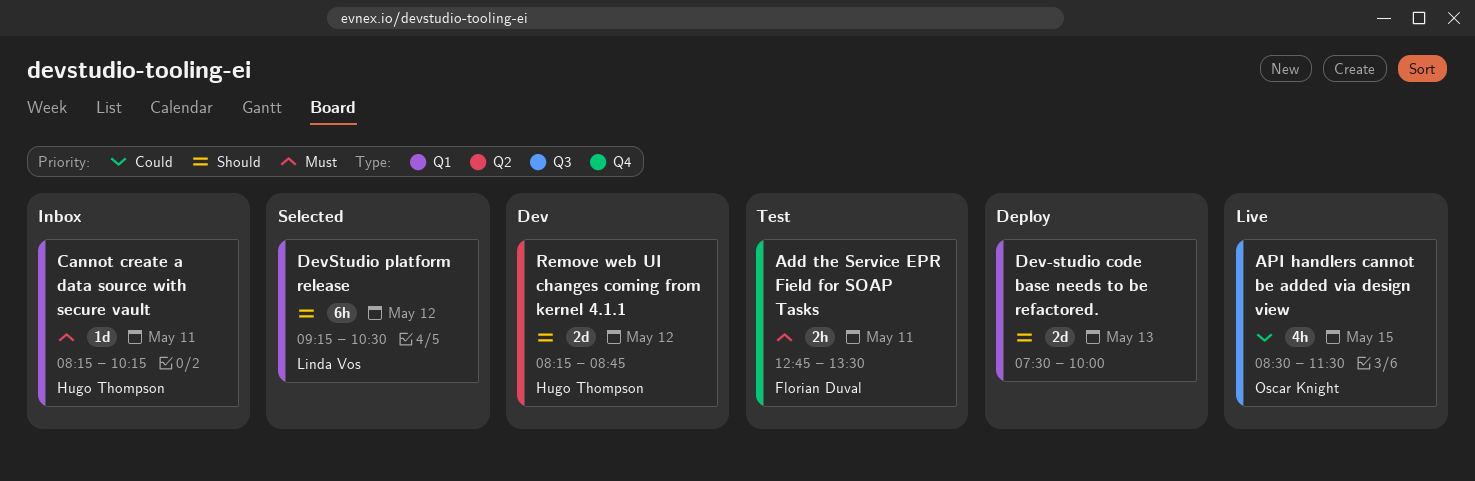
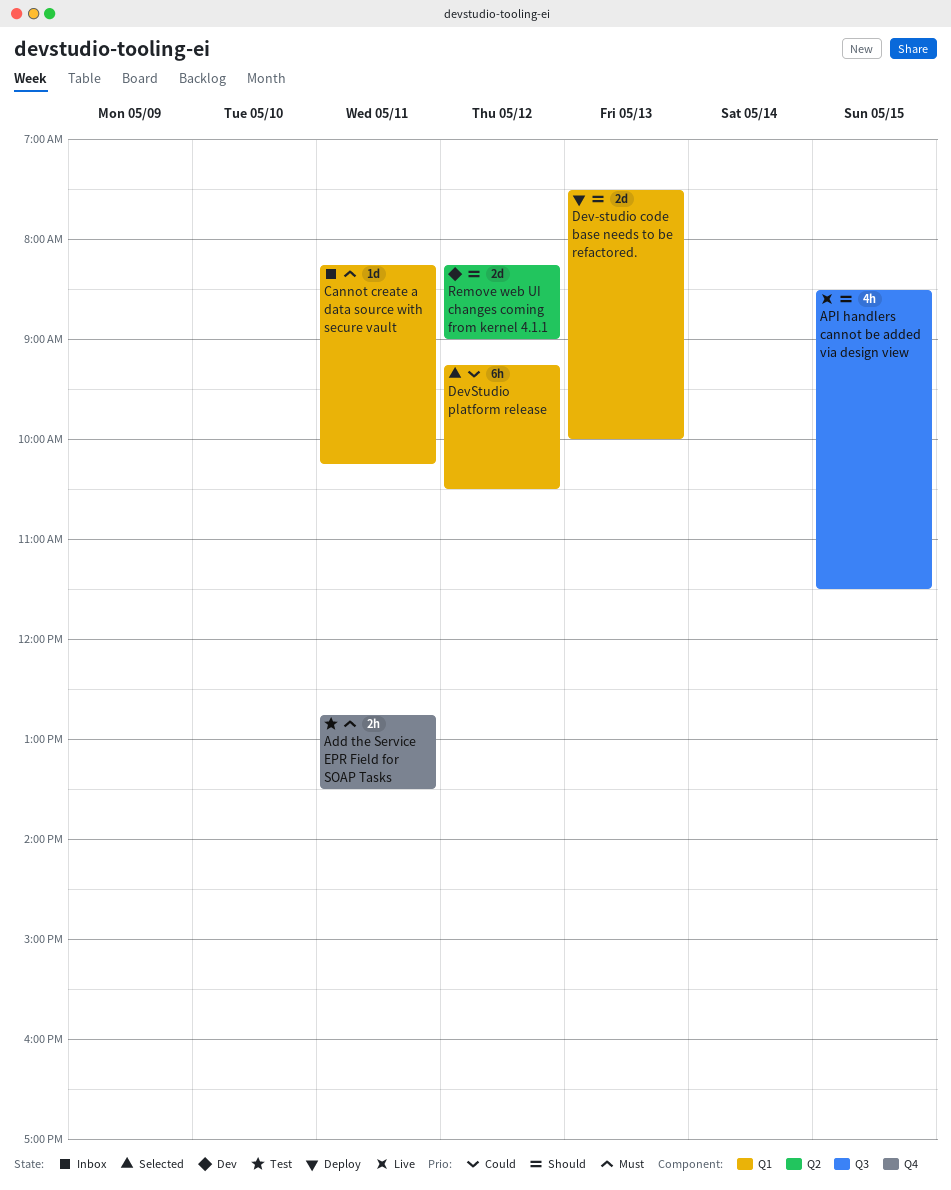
API handlers cannot be added via design view, priority: Could -> Should
DevStudio platform release, priority: Should -> Could
Remove web UI changes coming from kernel 4.1.1, ends: 08:45 -> 09:00

